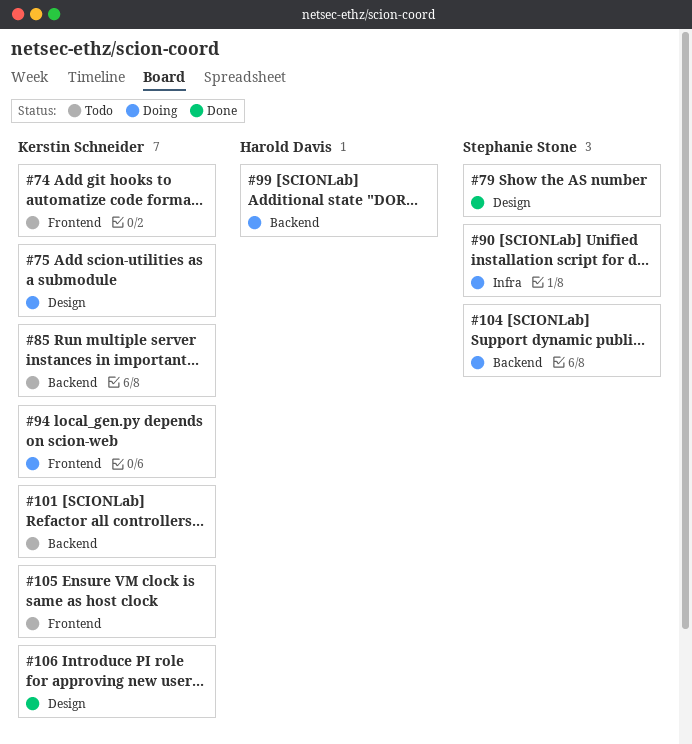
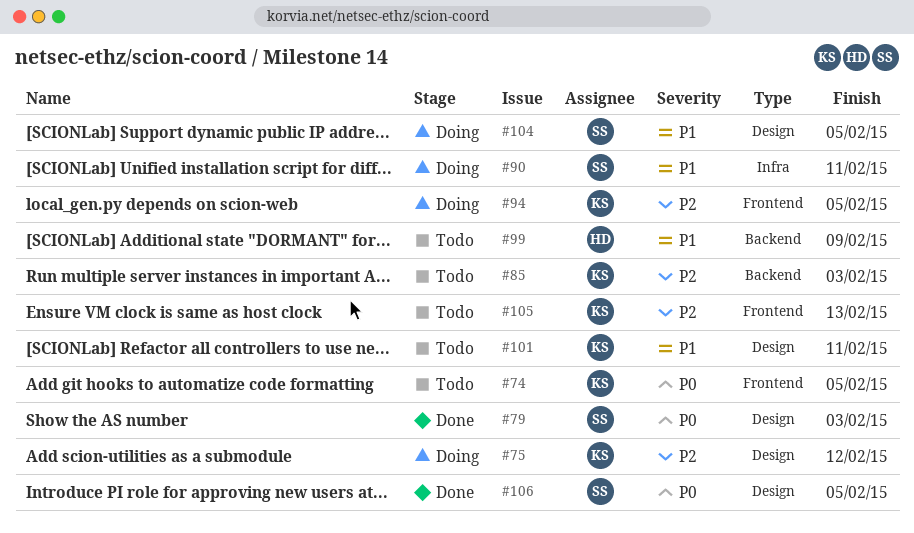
#99, status: Doing -> Todo
#101, label: Backend -> Design
#104, label: Backend -> Design
#106, owner: Kerstin Schneider -> Stephanie Stone

